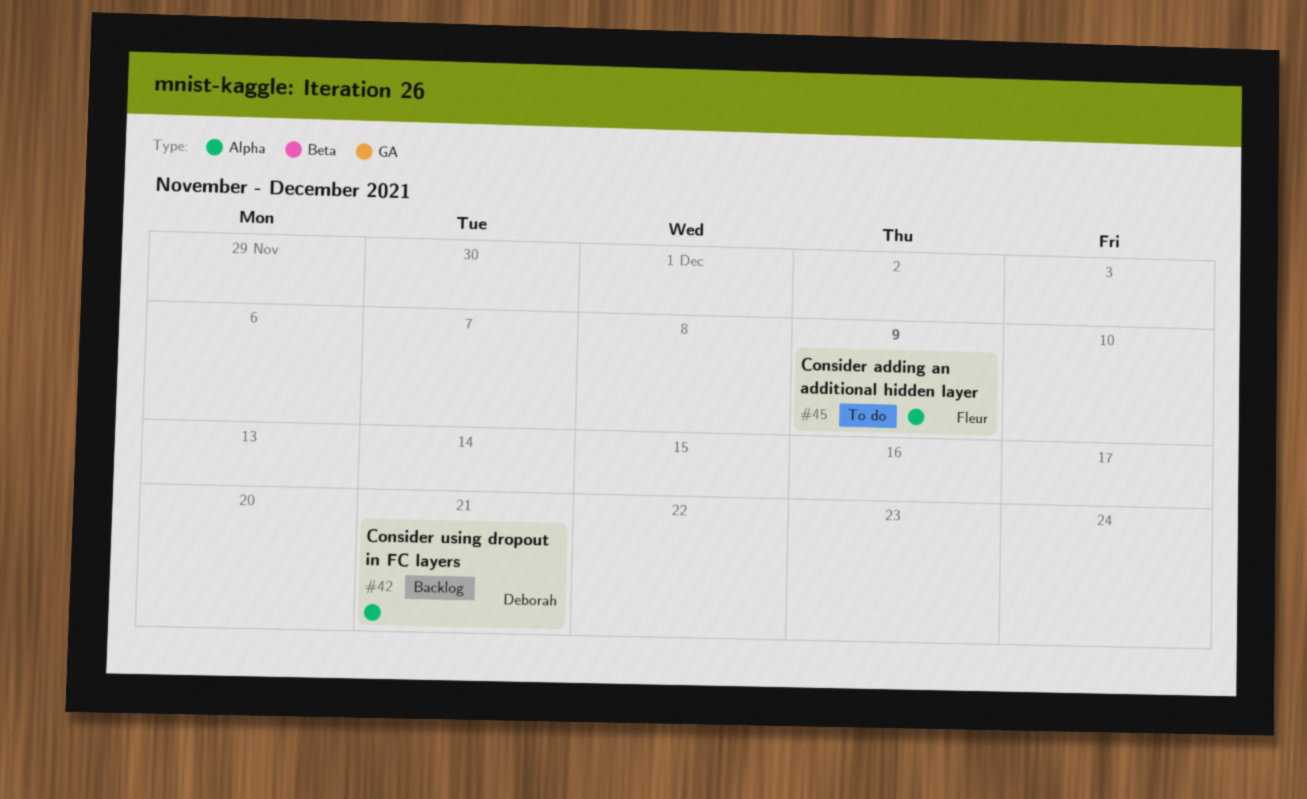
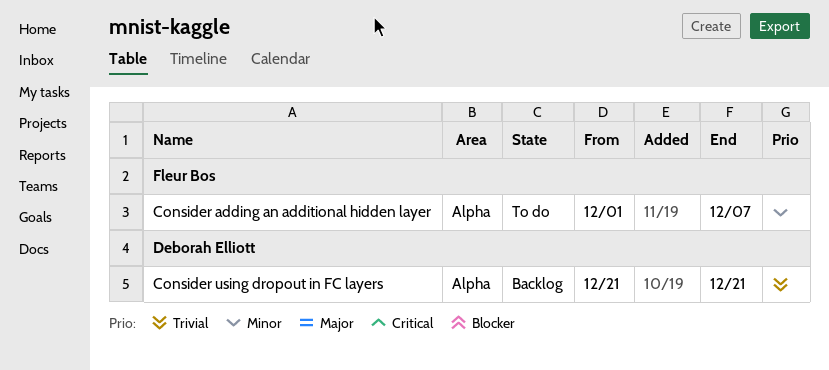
Consider adding an additional hidden layer, due: Dec 9 -> Dec 7

